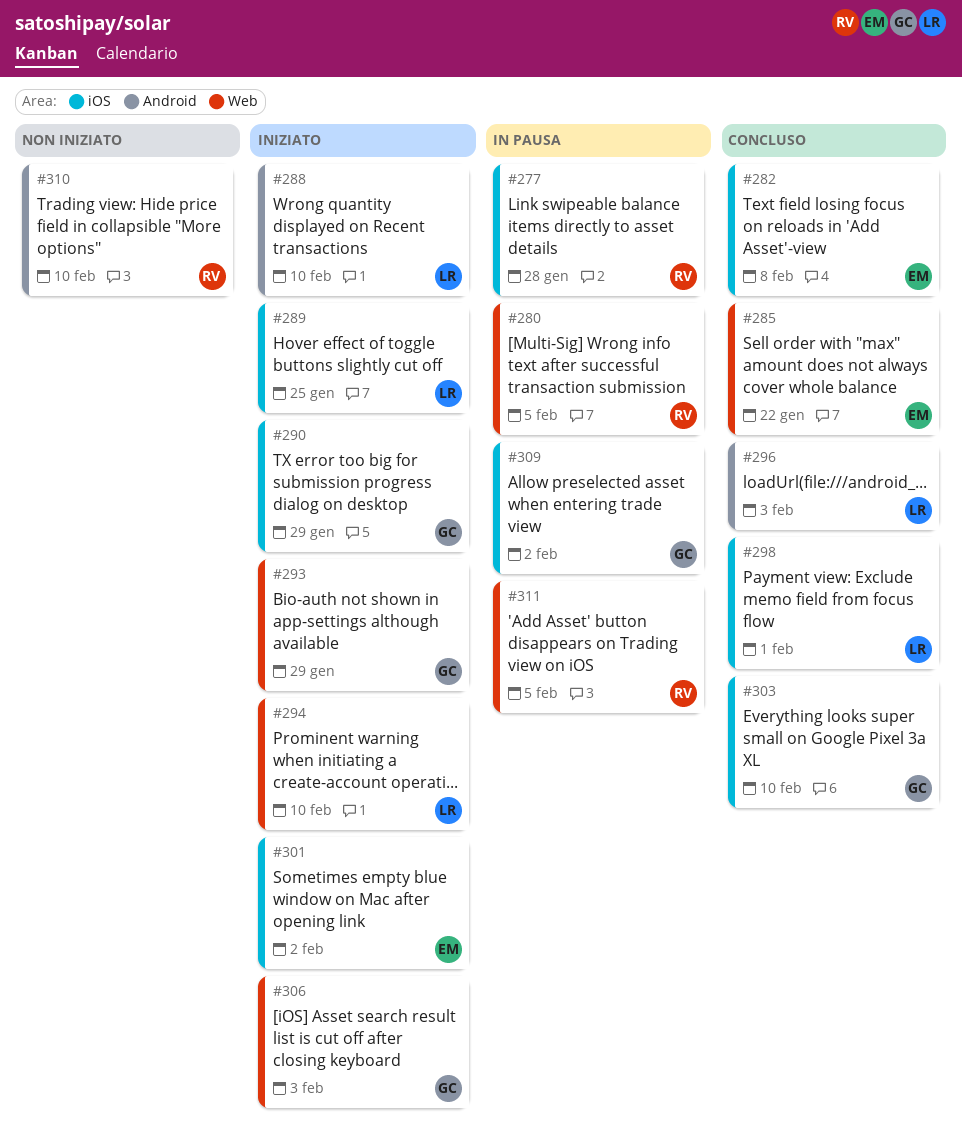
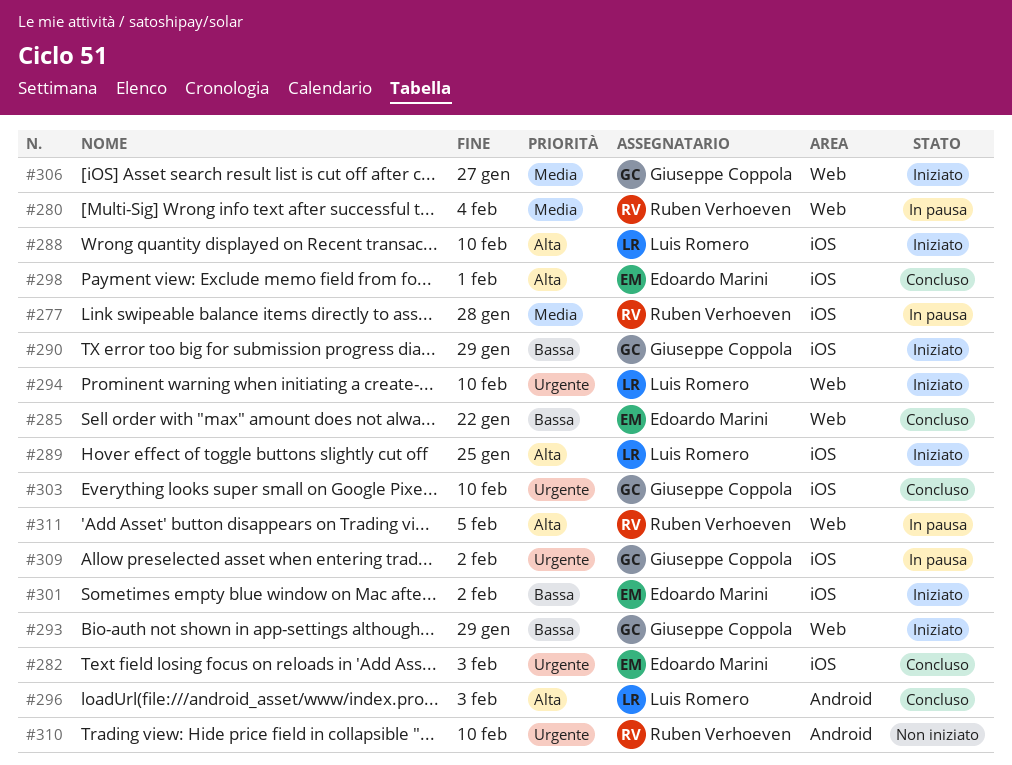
#280, due: Feb 5 -> Feb 4
#282, due: Feb 8 -> Feb 3
#288, label: Android -> iOS
#298, owner: Luis Romero -> Edoardo Marini
#306, due: Feb 3 -> Jan 27

